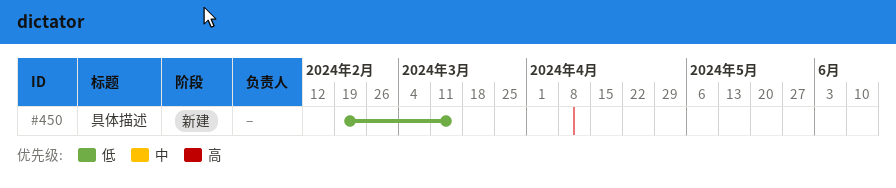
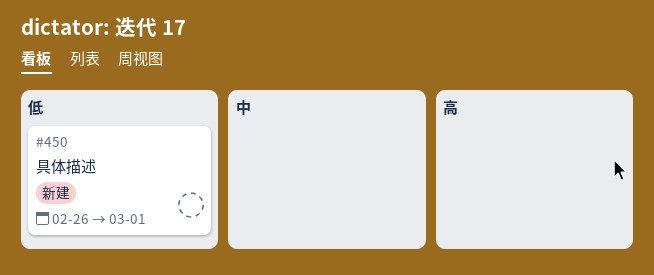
#450, start: Feb 19 -> Feb 26
#450, due: Mar 15 -> Mar 1

